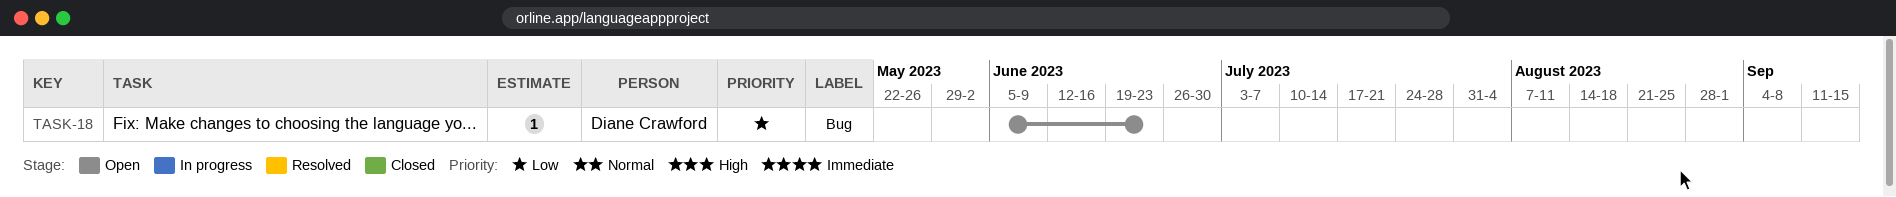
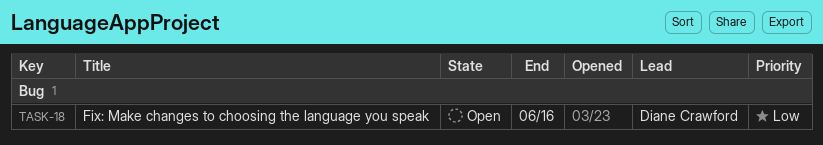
TASK-18, due: Jun 23 -> Jun 16

